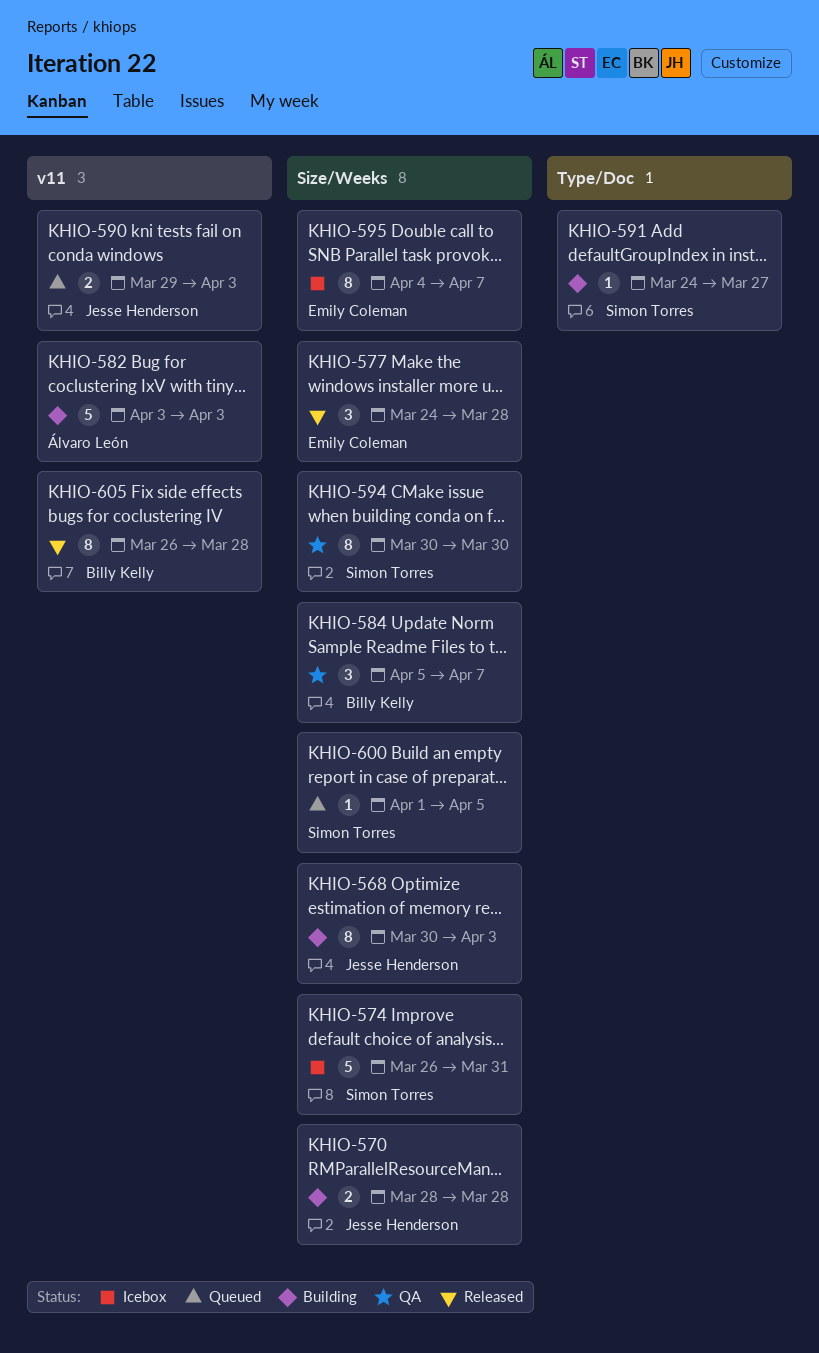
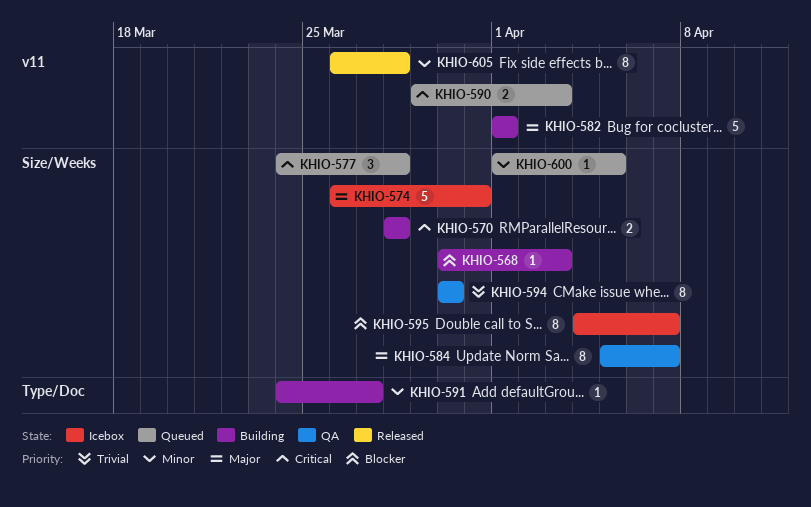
KHIO-568, estimate: 8 -> 1
KHIO-577, status: Released -> Queued
KHIO-582, start: Apr 3 -> Apr 1
KHIO-582, due: Apr 3 -> Apr 1
KHIO-584, estimate: 3 -> 8

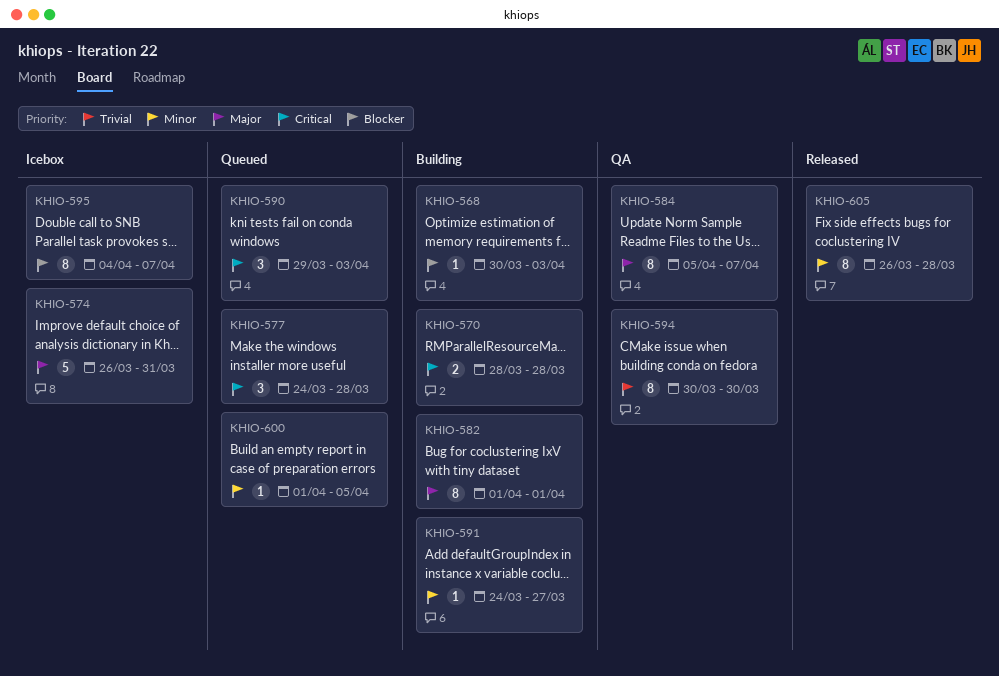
KHIO-582, estimate: 5 -> 8
KHIO-590, estimate: 2 -> 3

